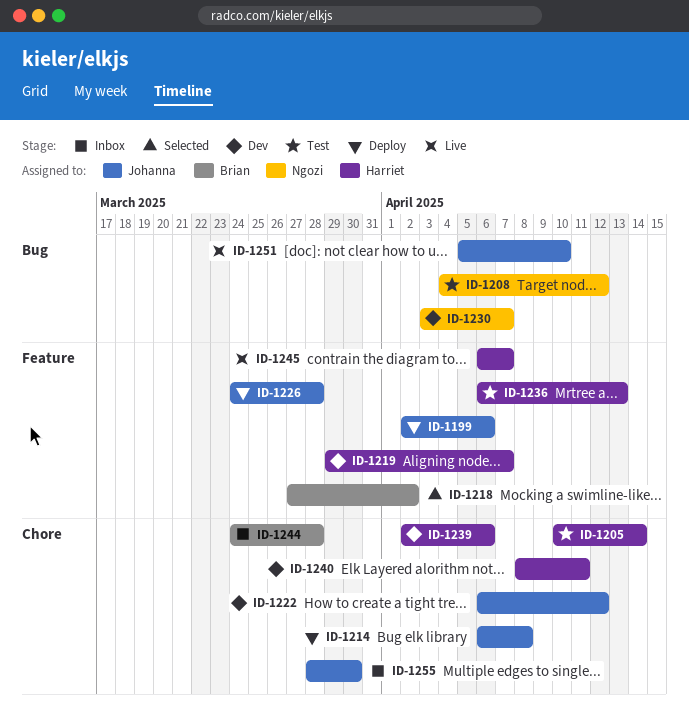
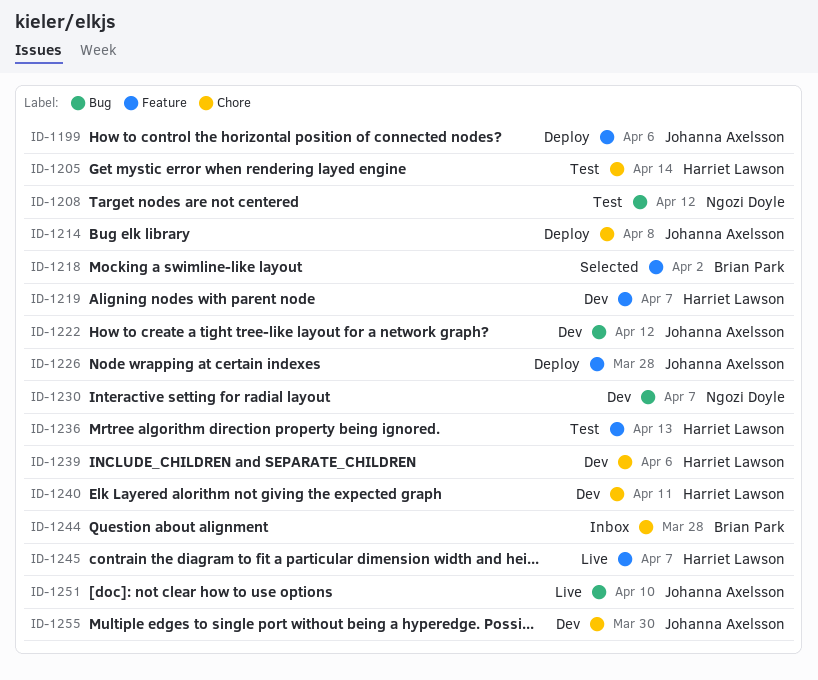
ID-1222, label: Chore -> Bug
ID-1255, status: Inbox -> Dev

